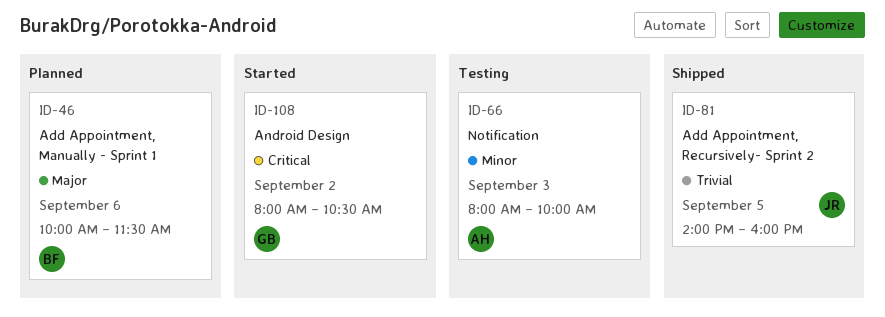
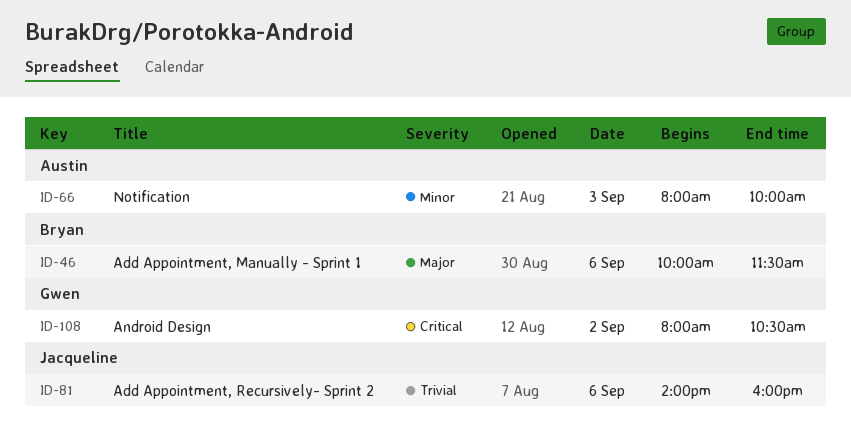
ID-81, day: Sep 5 -> Sep 6

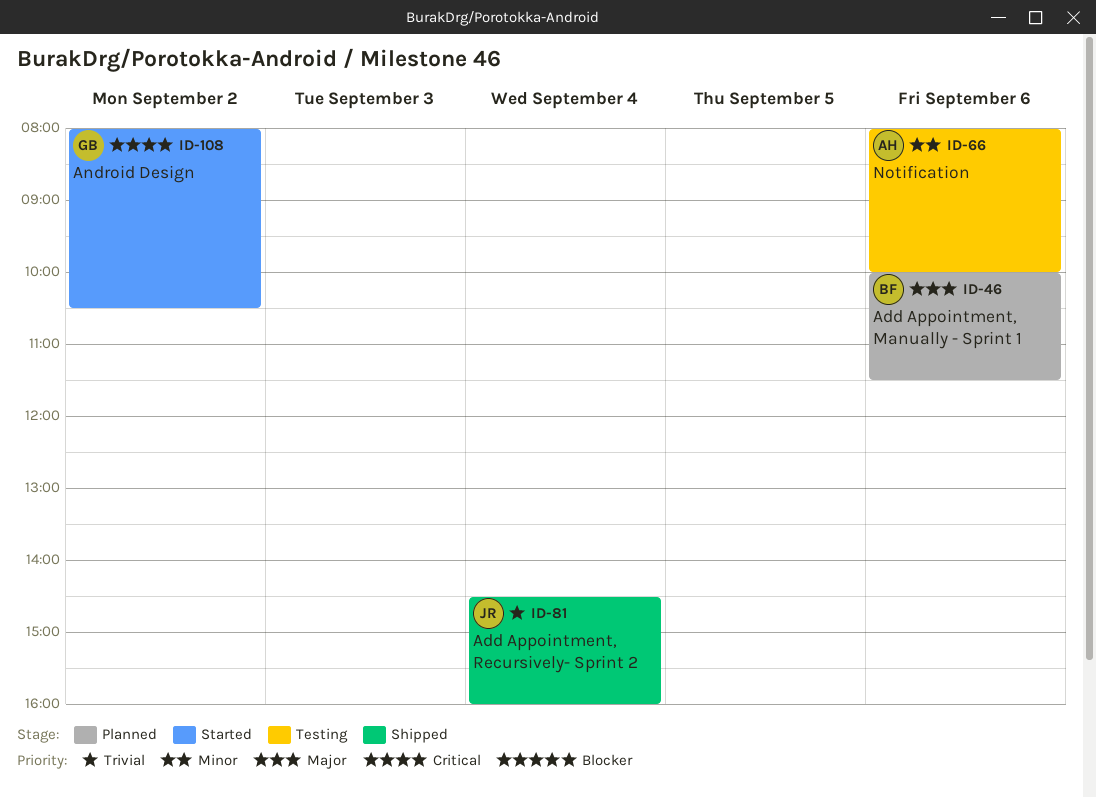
ID-66, day: Sep 3 -> Sep 6
ID-81, day: Sep 6 -> Sep 4
ID-81, begins: 14:00 -> 14:30

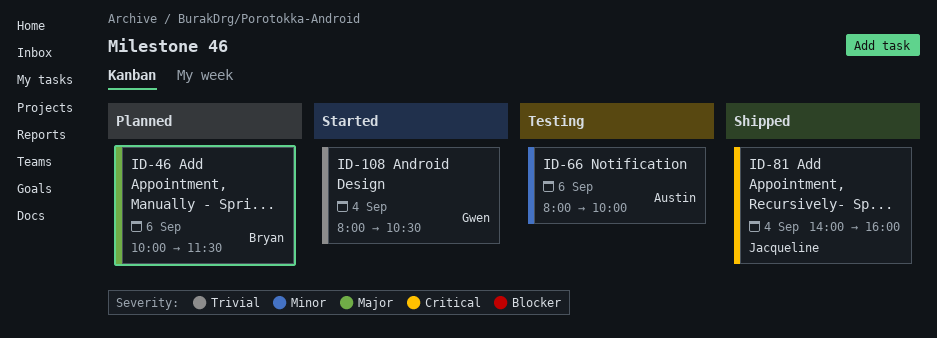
ID-81, priority: Trivial -> Critical
ID-81, begins: 14:30 -> 14:00
ID-108, priority: Critical -> Trivial
ID-108, day: Sep 2 -> Sep 4

